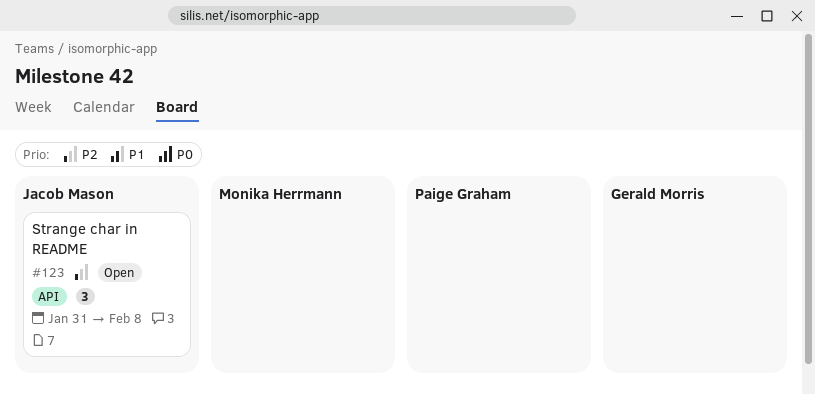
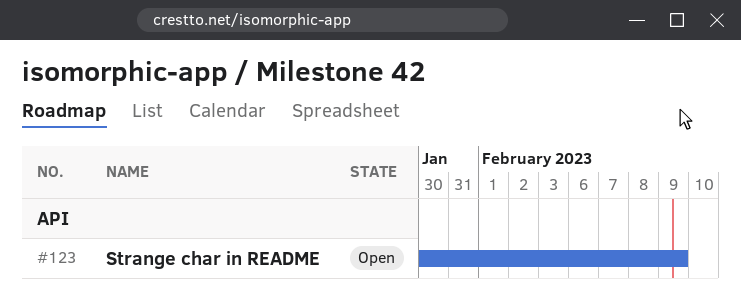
#123, start: Jan 31 -> Jan 30
#123, due: Feb 8 -> Feb 9

